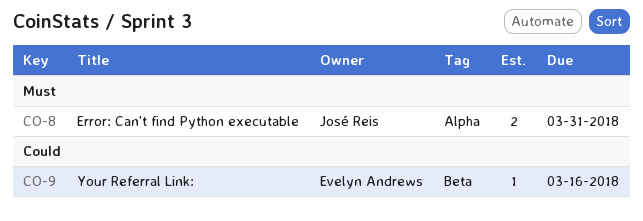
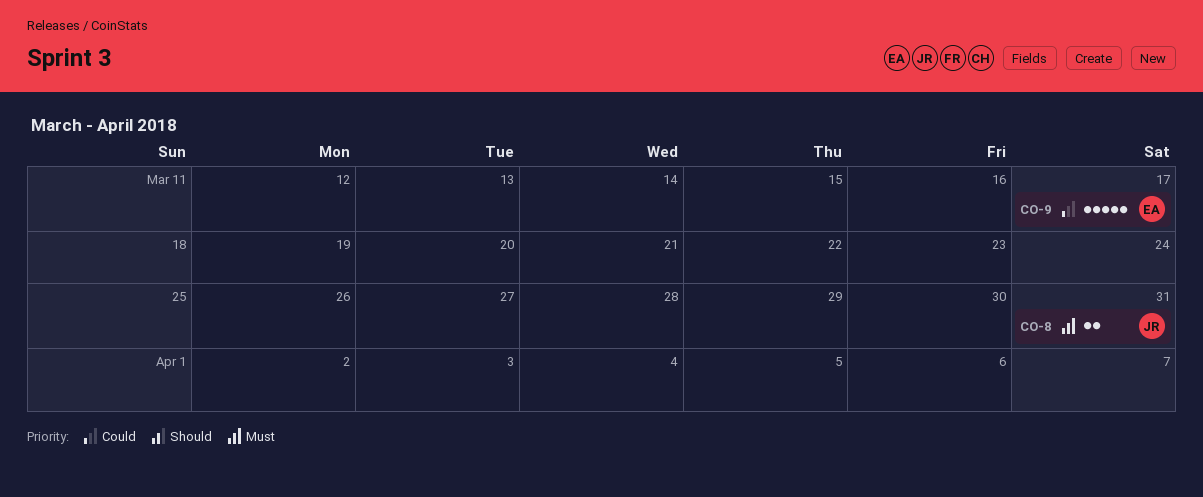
CO-9, estimate: 1 -> 5
CO-9, due: Mar 16 -> Mar 17

